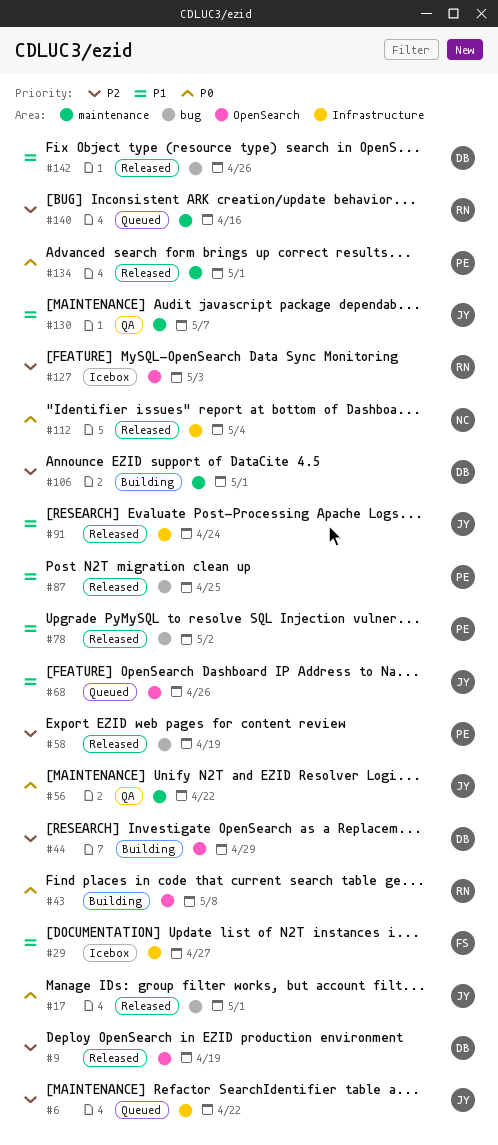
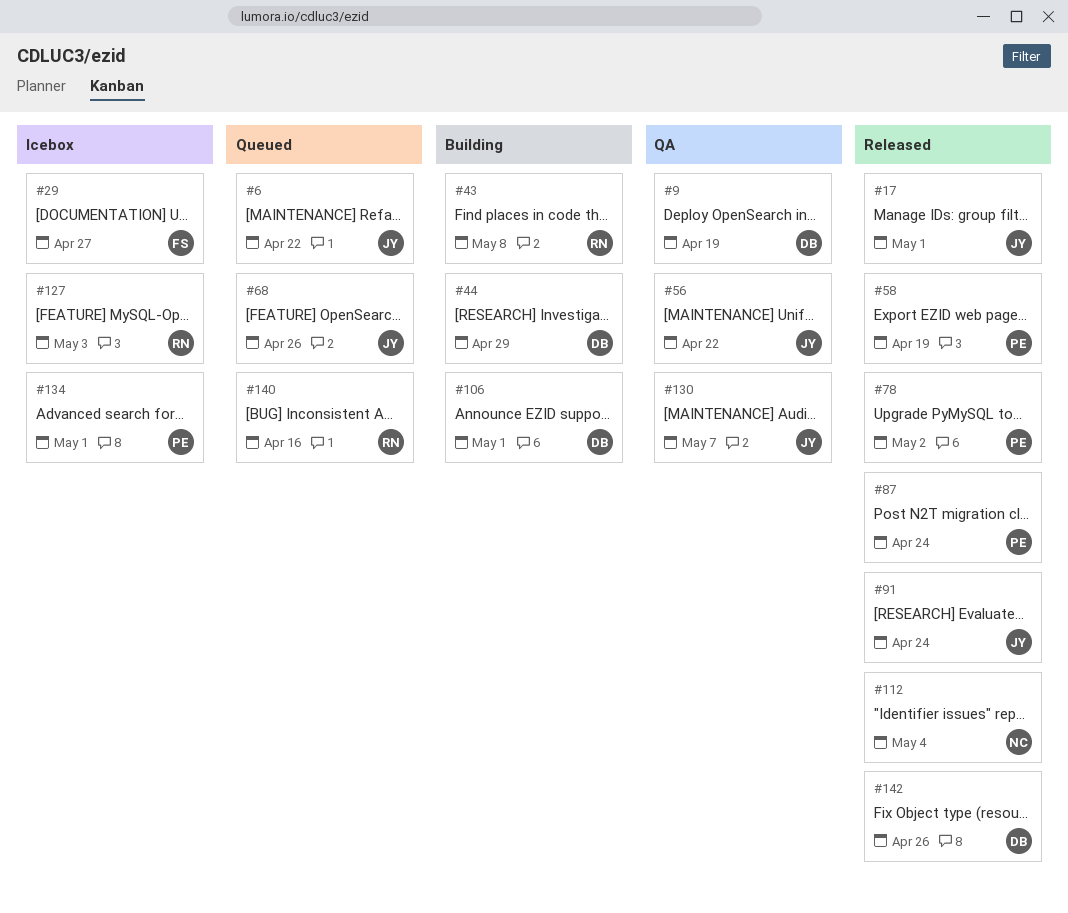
#9, status: Released -> QA
#87, due: Apr 25 -> Apr 24
#134, status: Released -> Icebox

